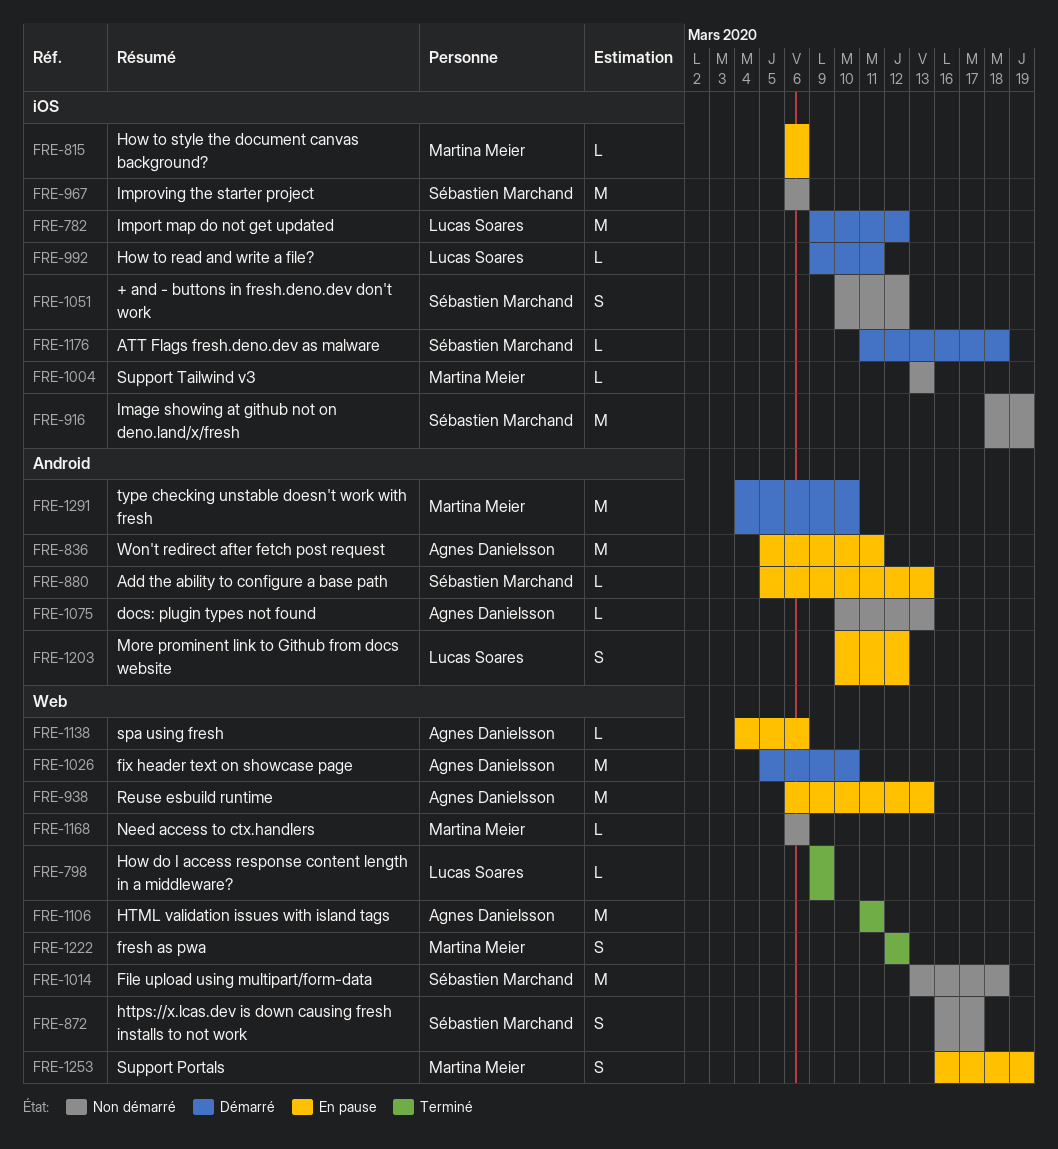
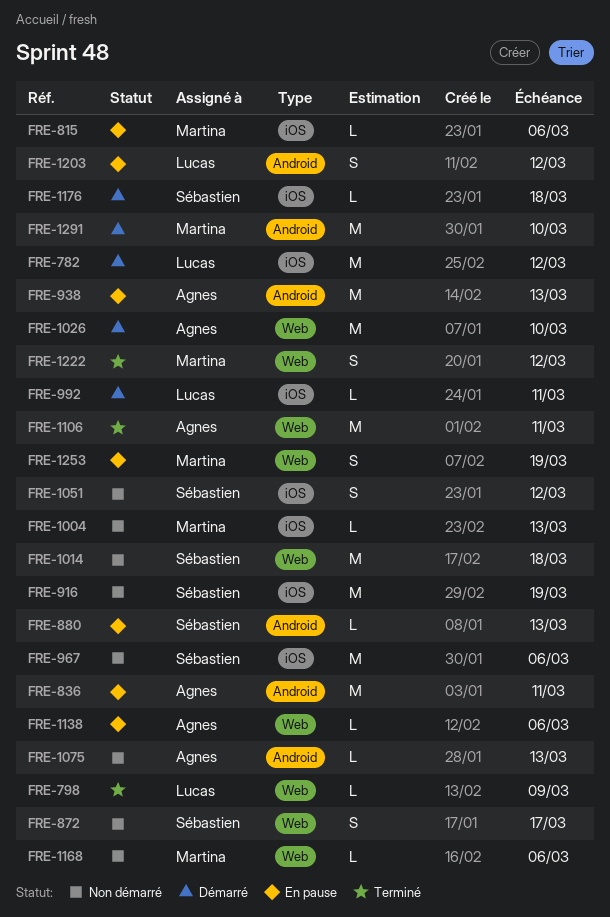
FRE-938, label: Web -> Android

